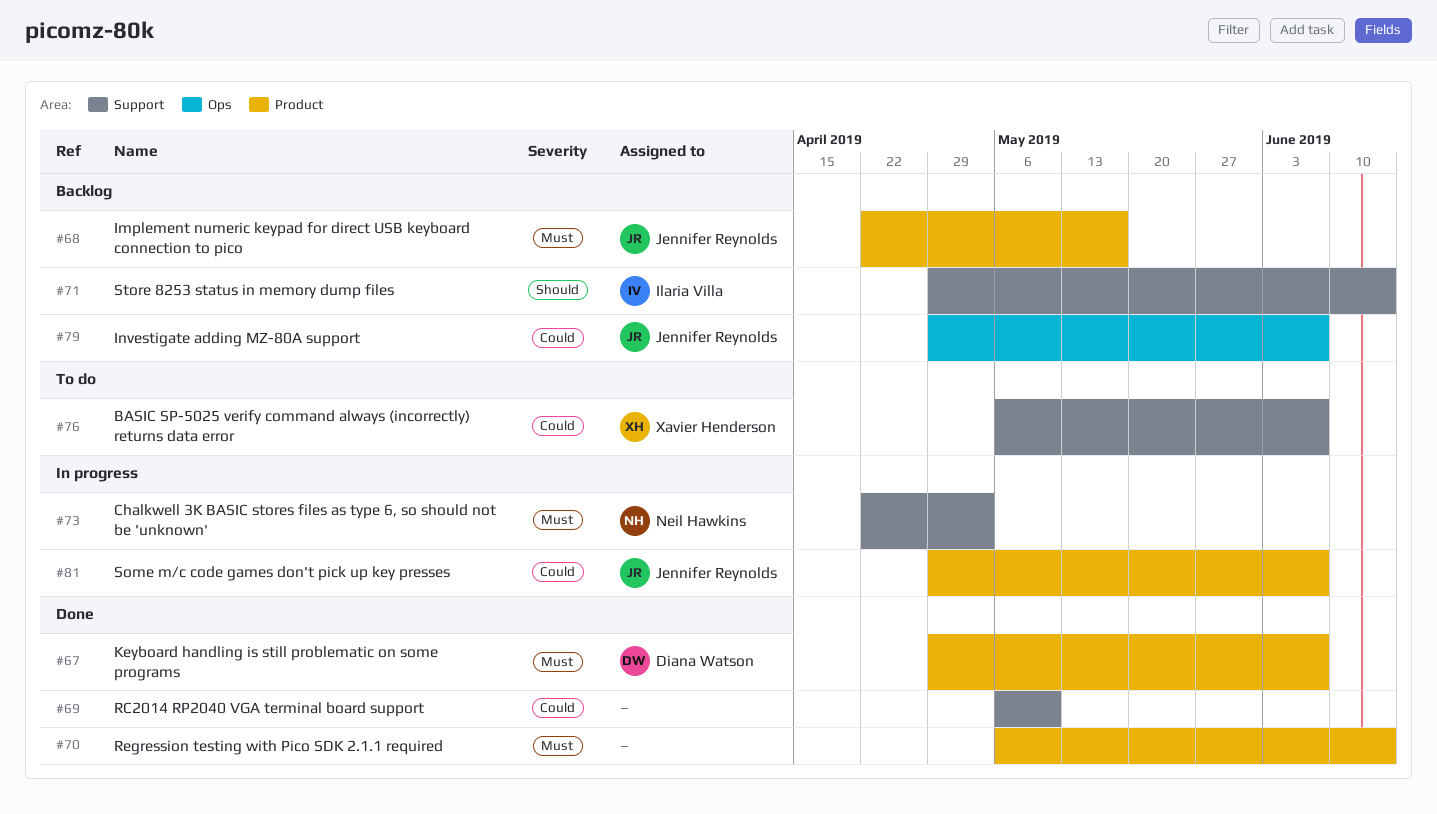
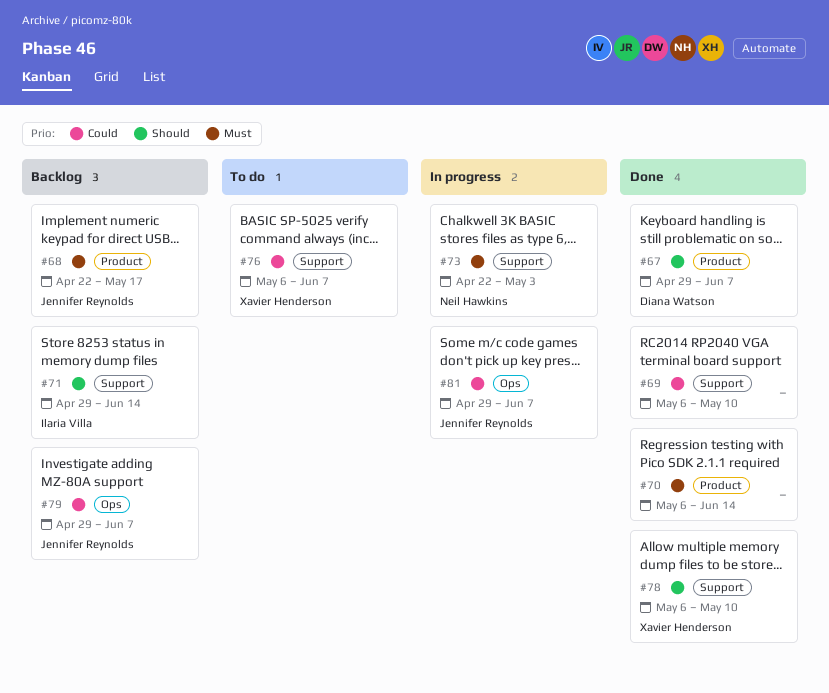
#67, priority: Must -> Should
#78: none -> present
#81, label: Product -> Ops

